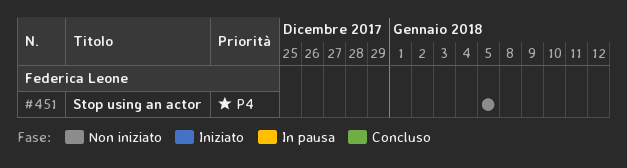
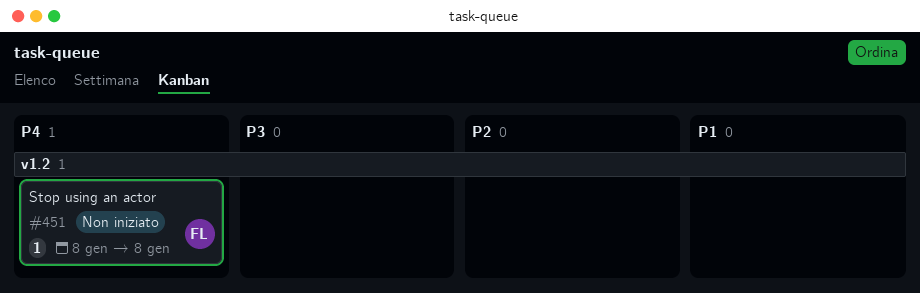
#451, start: Jan 5 -> Jan 8
#451, due: Jan 5 -> Jan 8

